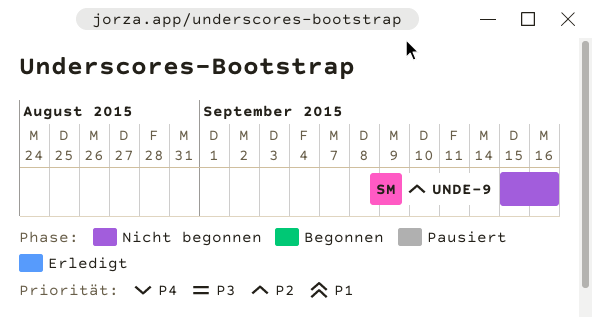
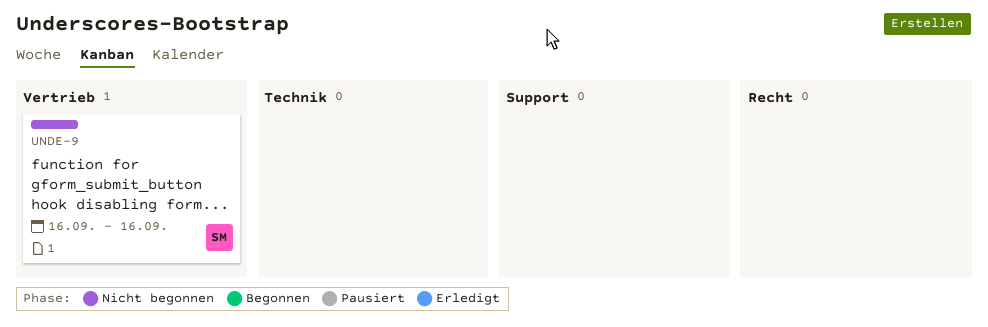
UNDE-9, start: Sep 15 -> Sep 16

